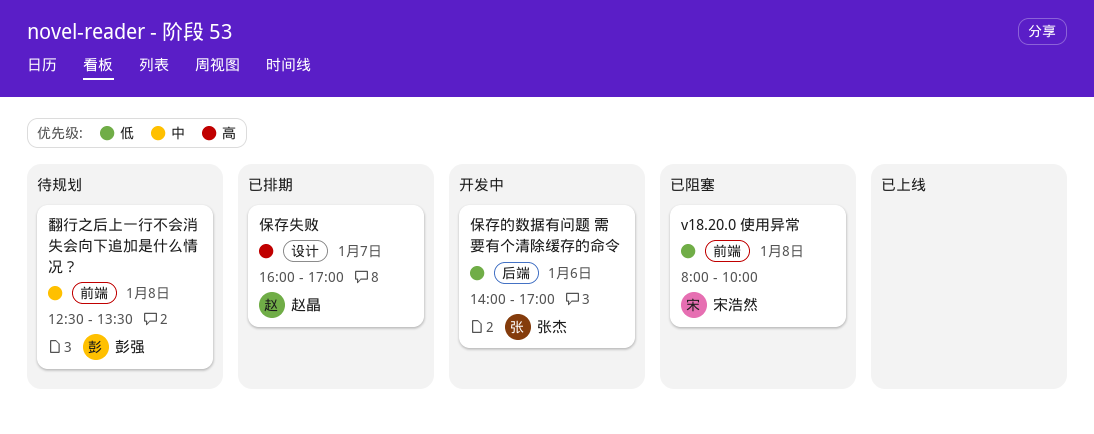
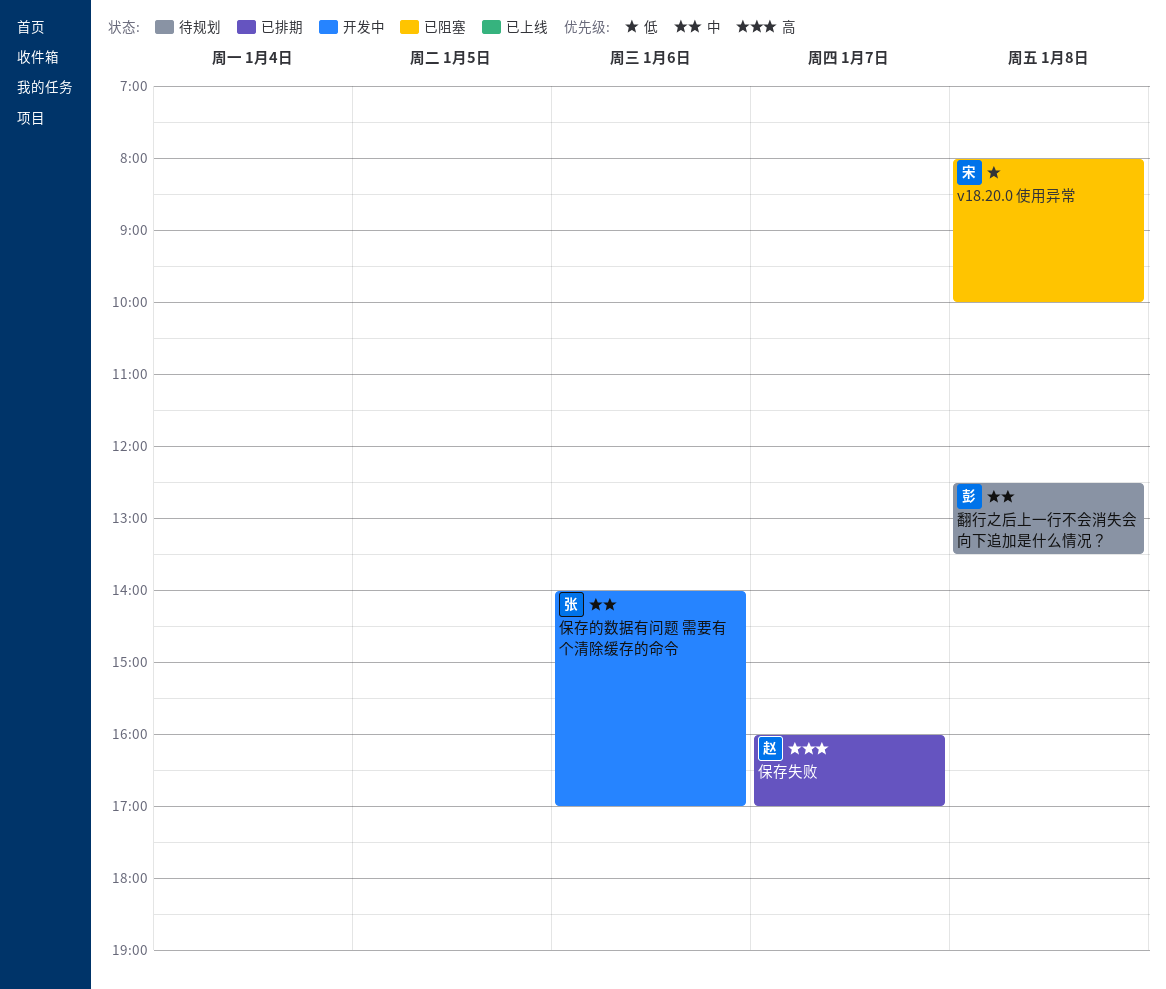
保存的数据有问题 需要有个清除缓存的命令, priority: 低 -> 中

